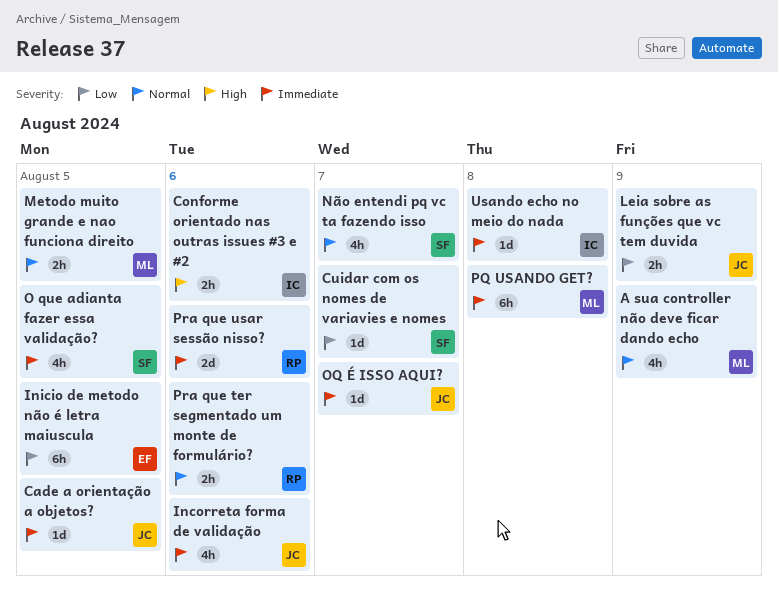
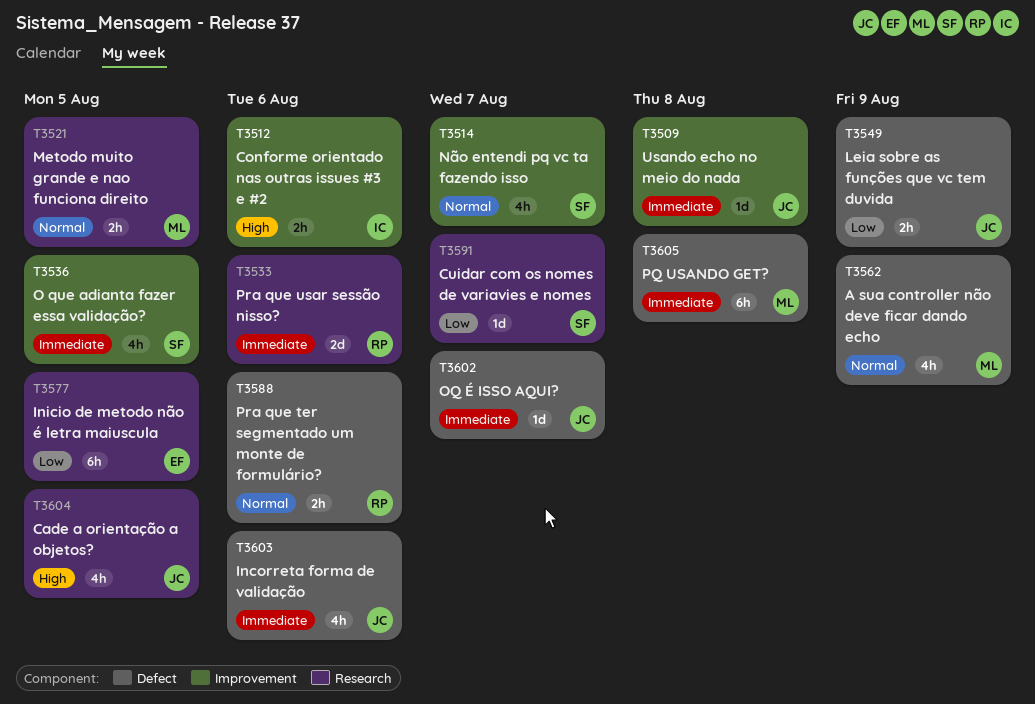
Cade a orientação a objetos?, priority: Immediate -> High
Cade a orientação a objetos?, estimate: 1d -> 4h
Usando echo no meio do nada, owner: IC -> JC

